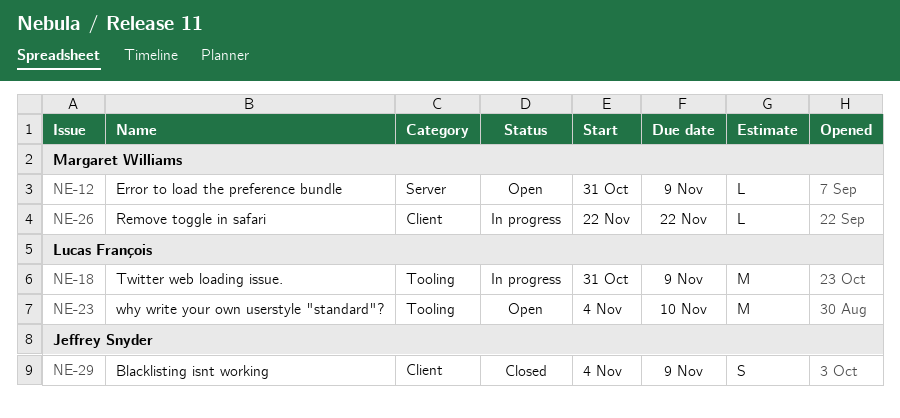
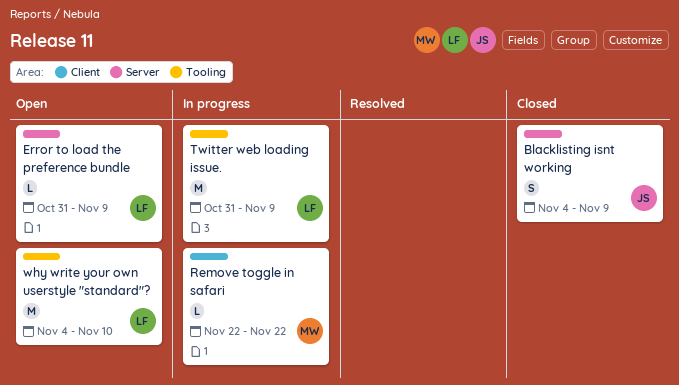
Blacklisting isnt working, label: Client -> Server
Error to load the preference bundle, owner: Margaret Williams -> Lucas François

